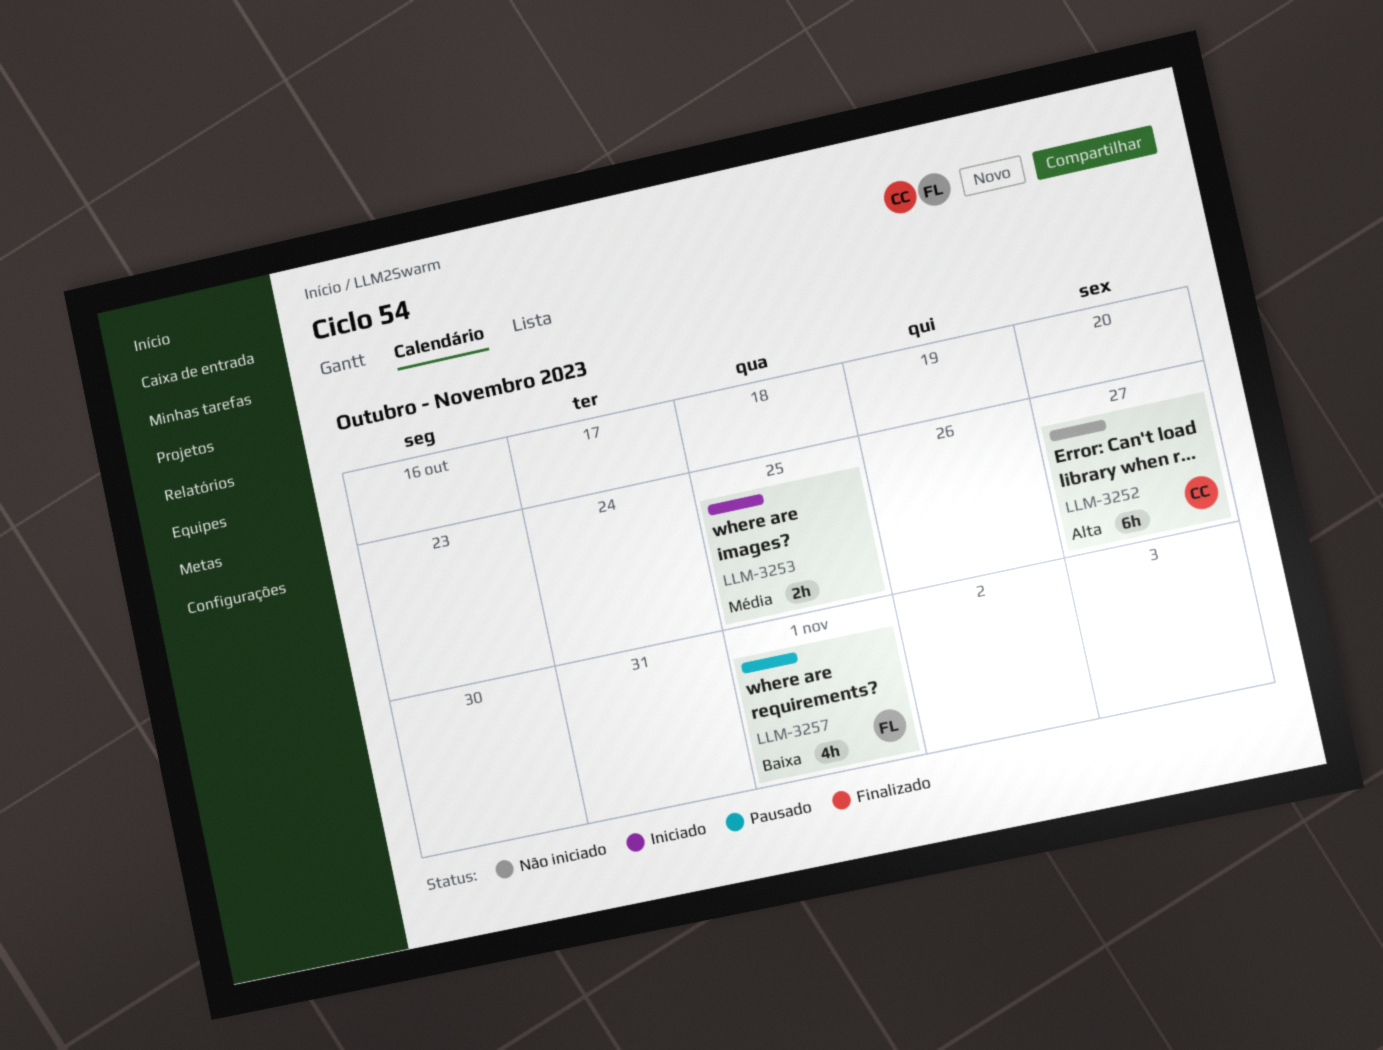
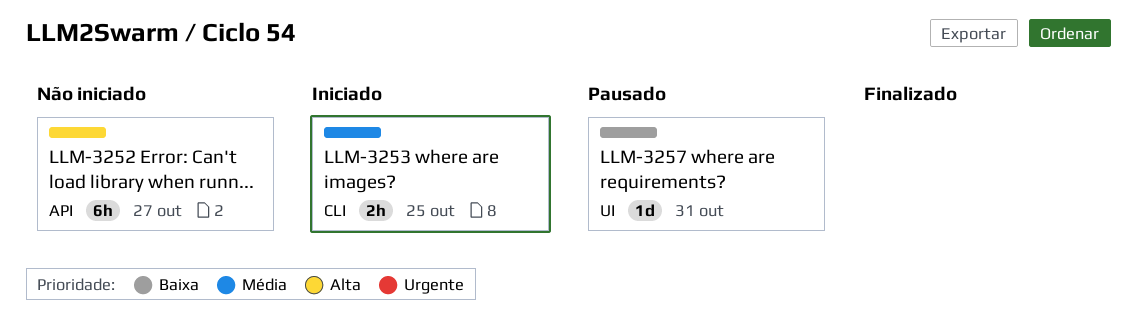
LLM-3257, estimate: 4h -> 1d
LLM-3257, due: Nov 1 -> Oct 31

